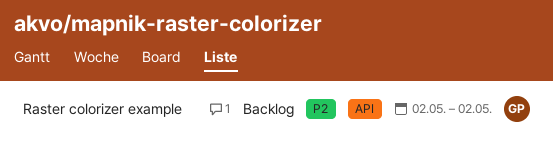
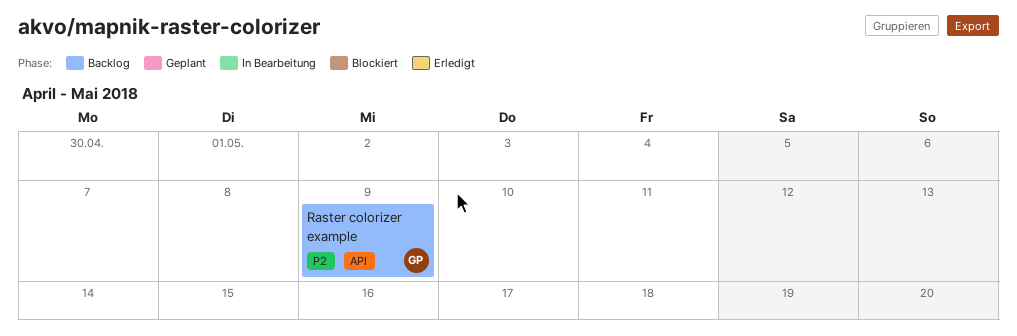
Raster colorizer example, due: May 2 -> May 9

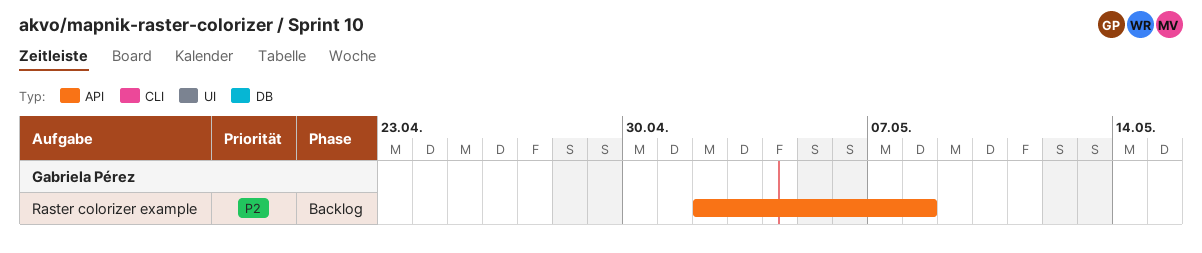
Raster colorizer example, due: May 9 -> May 8

